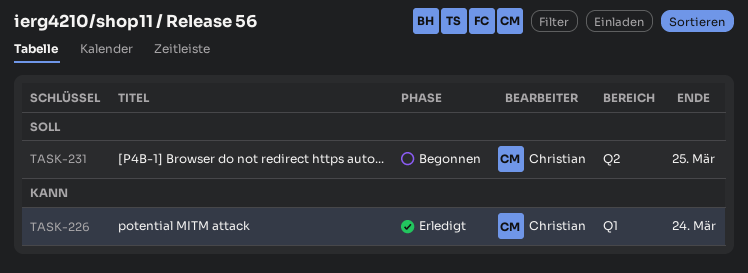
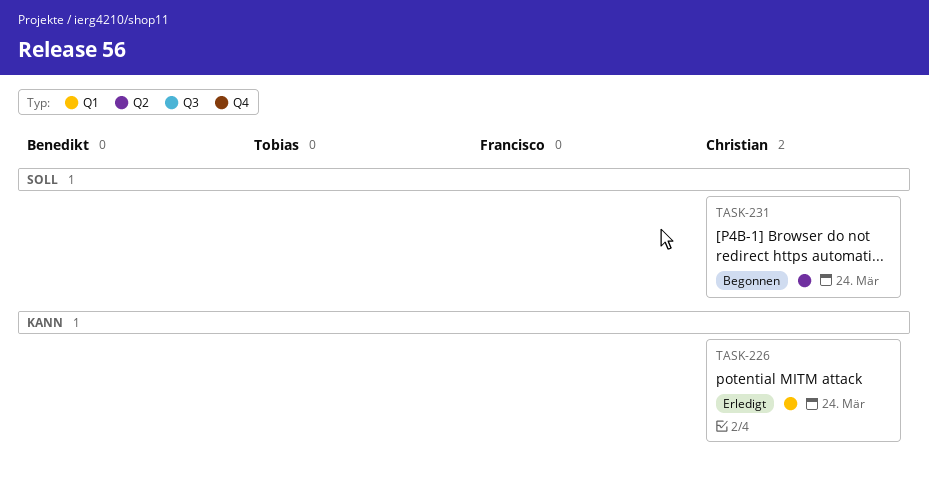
TASK-231, due: Mar 25 -> Mar 24

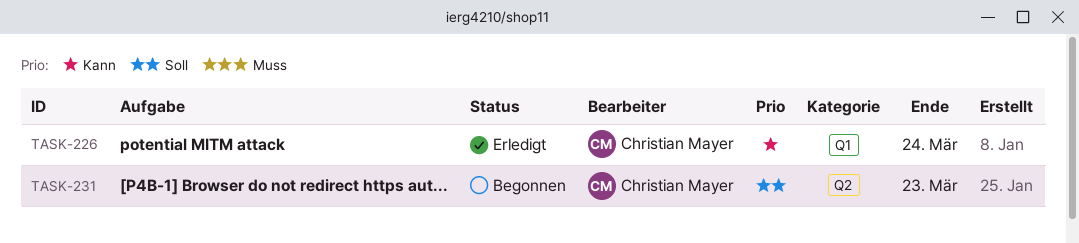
TASK-231, due: Mar 24 -> Mar 23

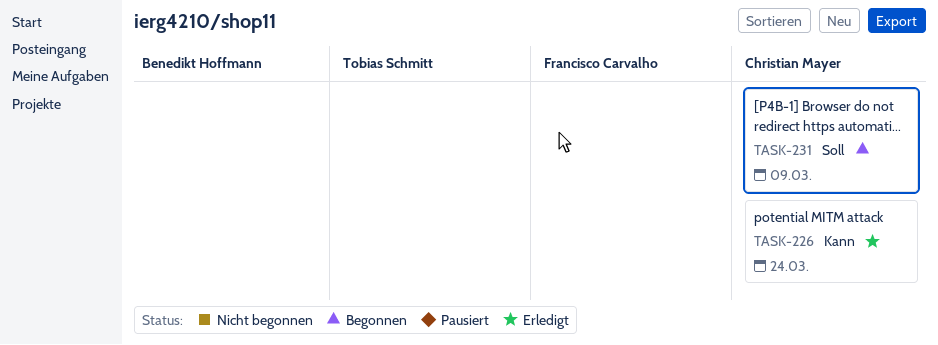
TASK-231, due: Mar 23 -> Mar 9

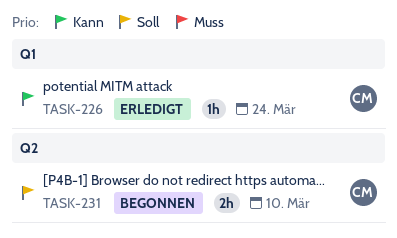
TASK-231, due: Mar 9 -> Mar 10

